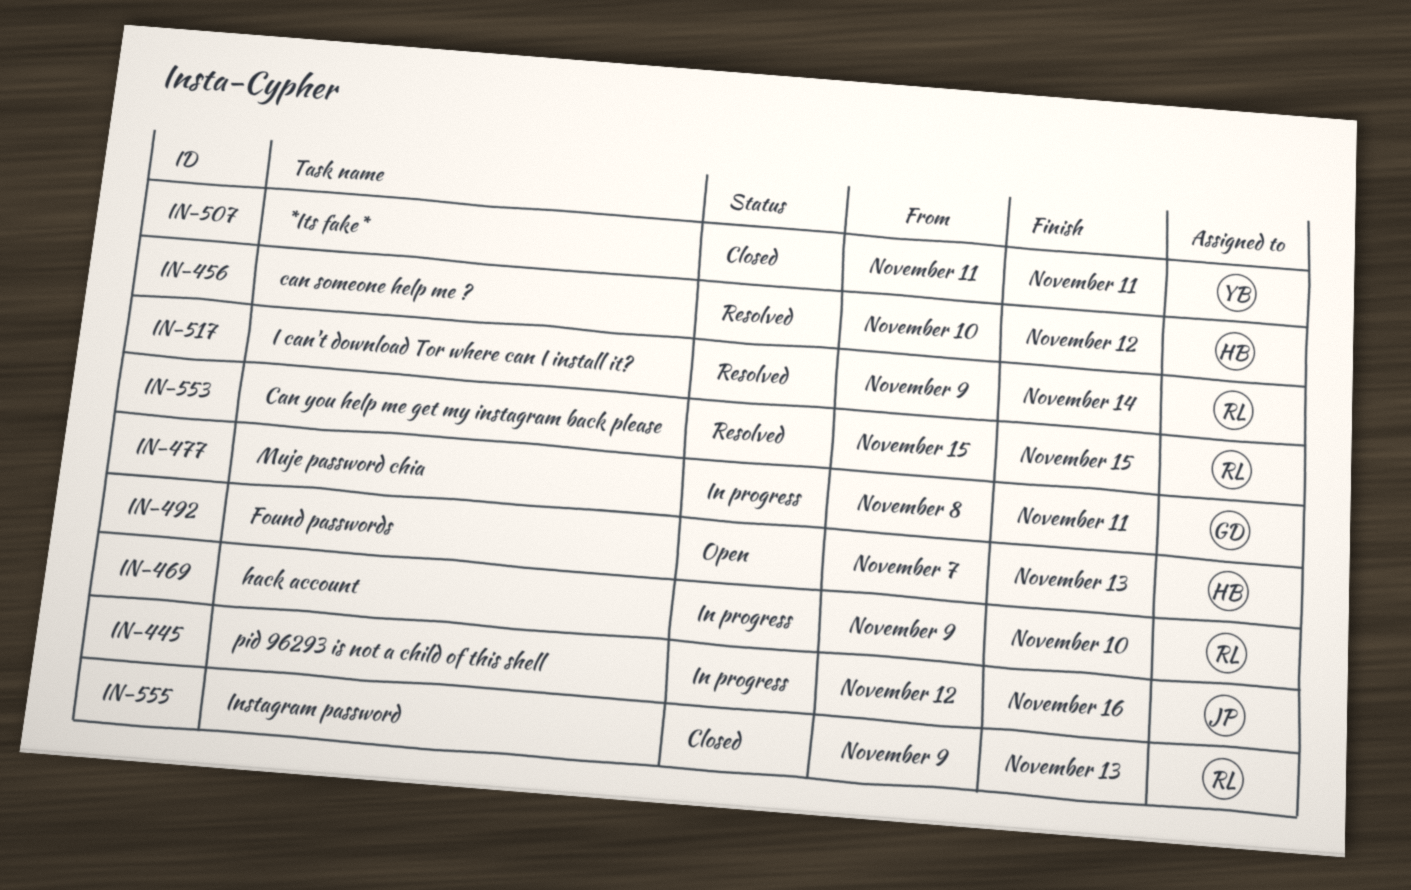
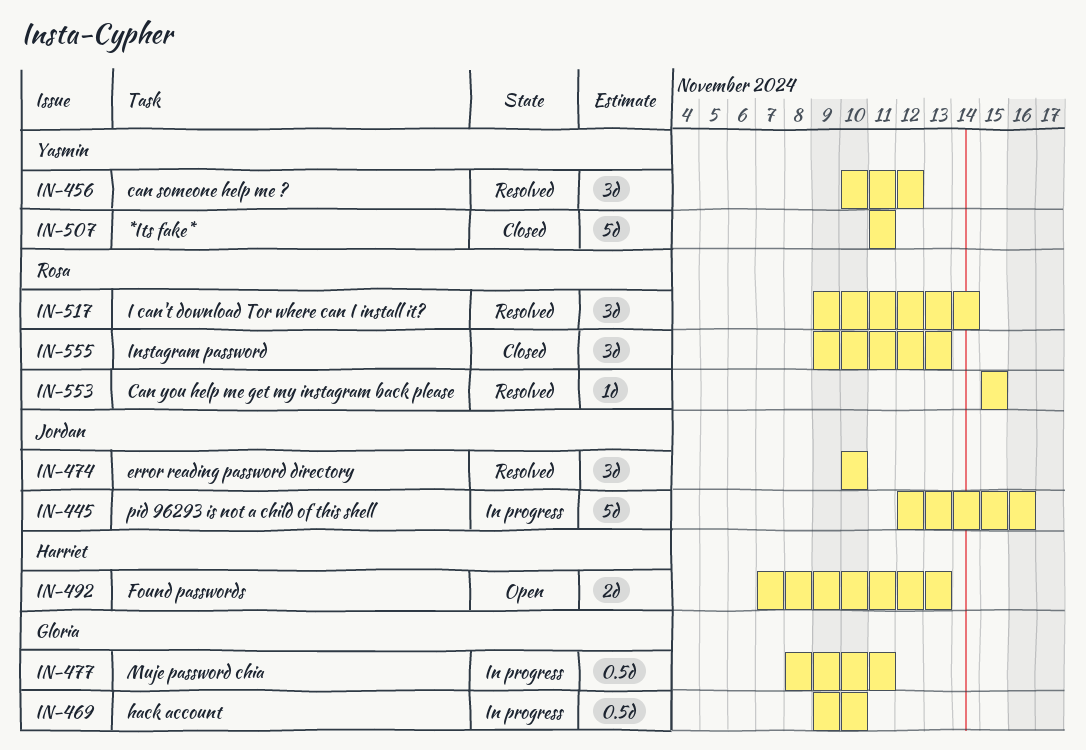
IN-456, owner: Harriet -> Yasmin
IN-469, owner: Rosa -> Gloria
IN-474: none -> present

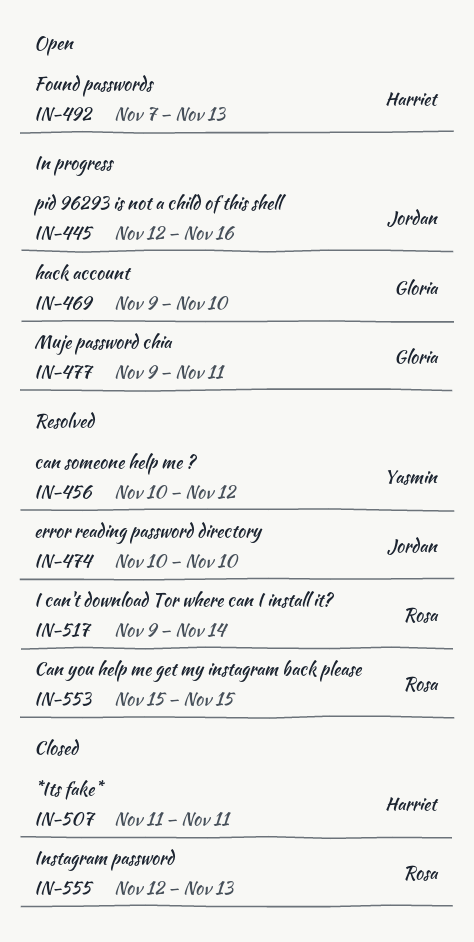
IN-477, start: Nov 8 -> Nov 9
IN-507, owner: Yasmin -> Harriet
IN-555, start: Nov 9 -> Nov 12

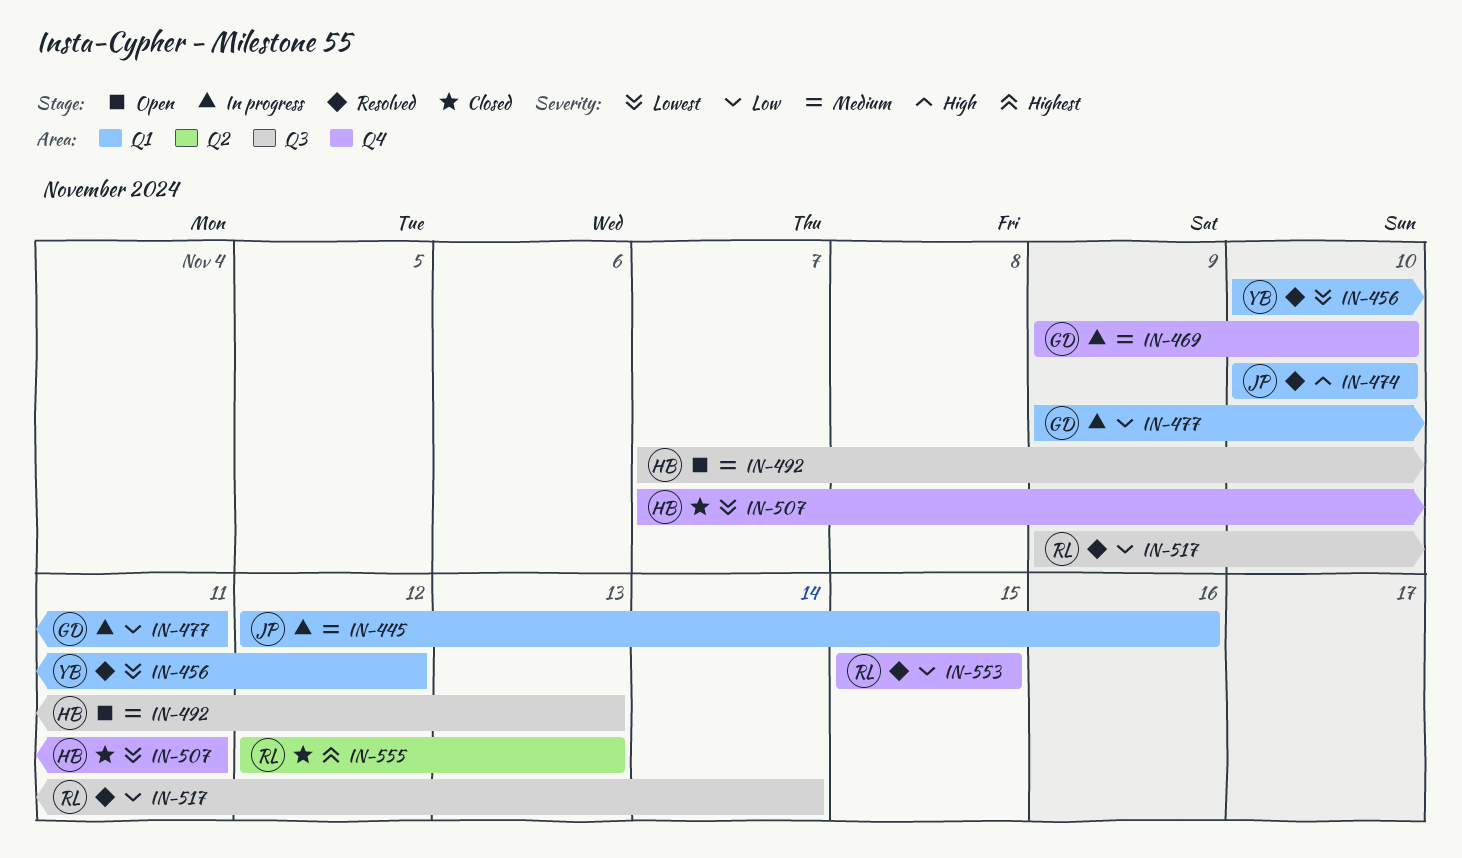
IN-507, start: Nov 11 -> Nov 7

